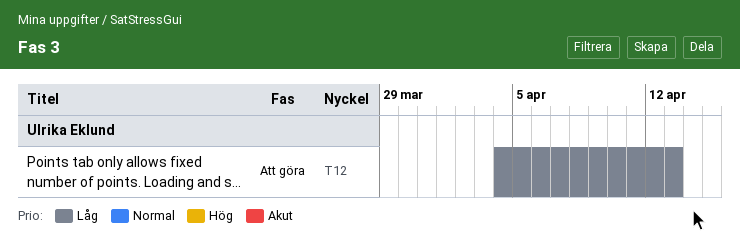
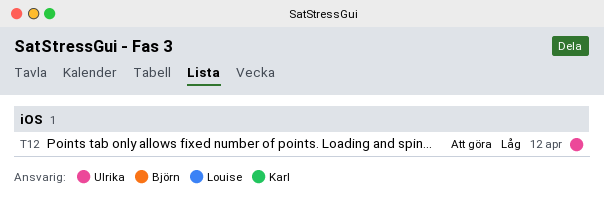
T12, due: Apr 13 -> Apr 12

